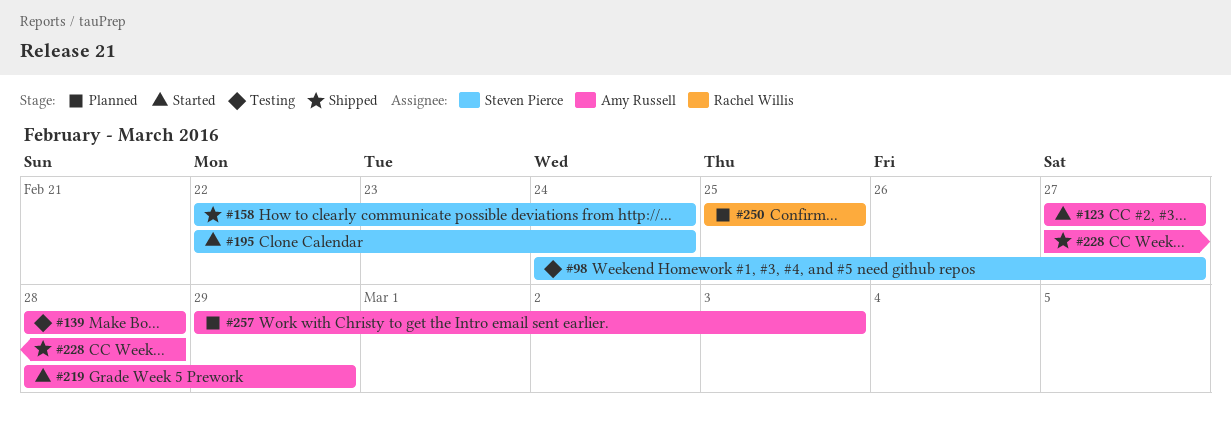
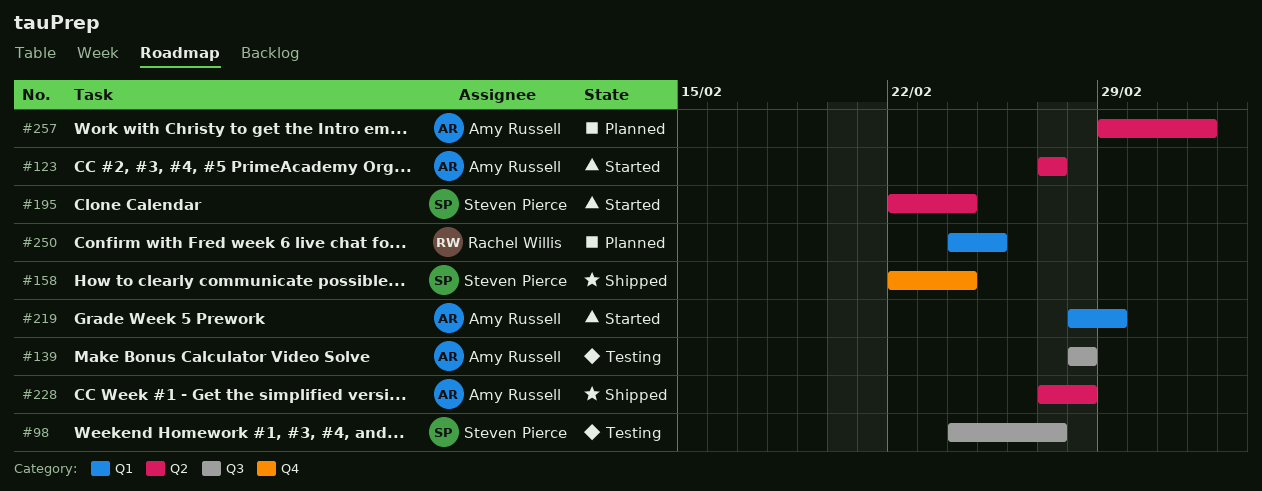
#250, start: Feb 25 -> Feb 24

